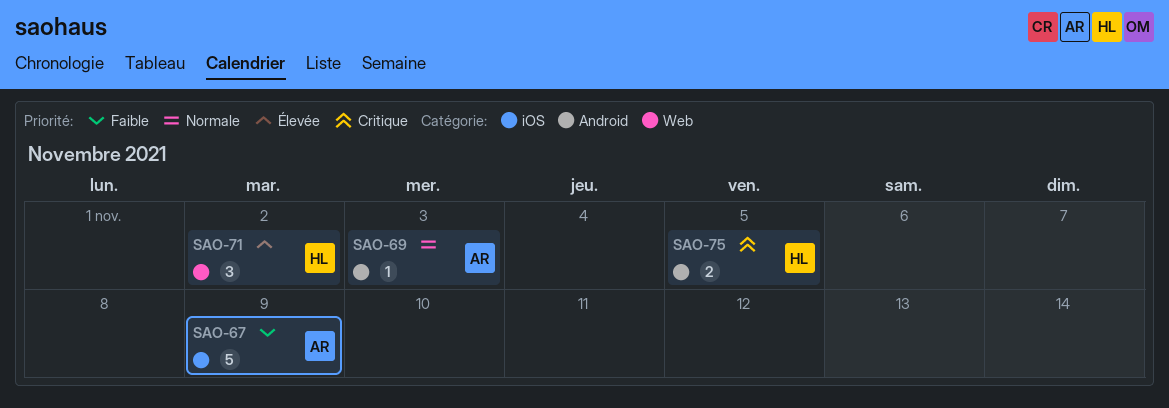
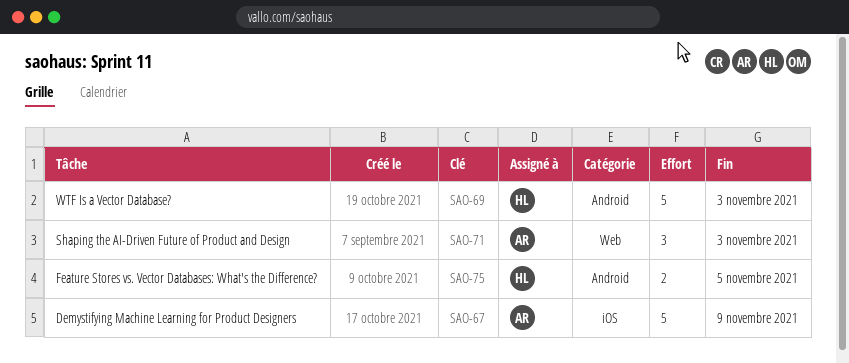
SAO-69, owner: AR -> HL
SAO-69, estimate: 1 -> 5
SAO-71, owner: HL -> AR
SAO-71, due: Nov 2 -> Nov 3

